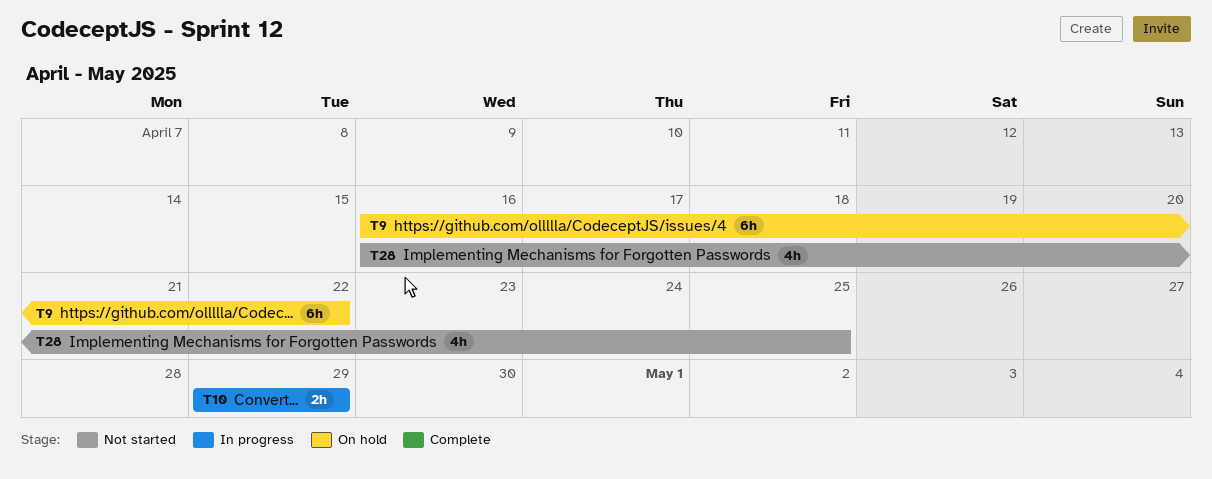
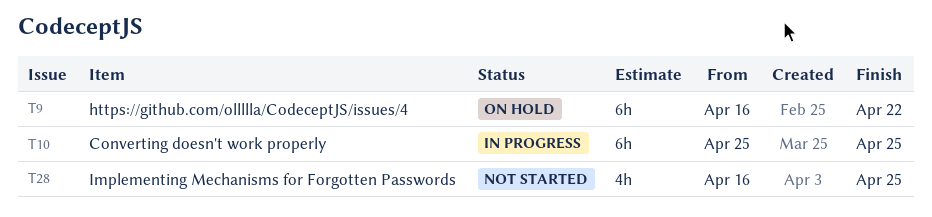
T10, estimate: 2h -> 6h
T10, start: Apr 29 -> Apr 25
T10, due: Apr 29 -> Apr 25

